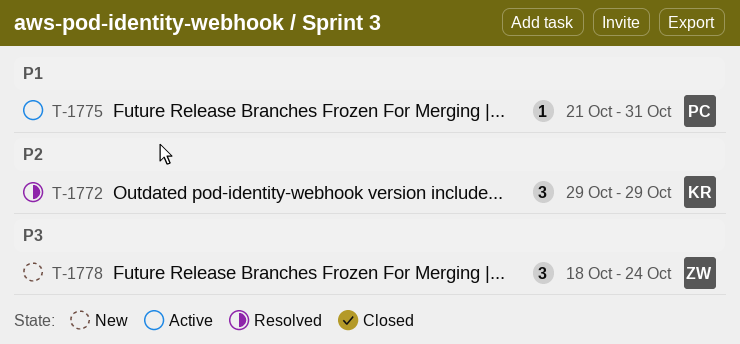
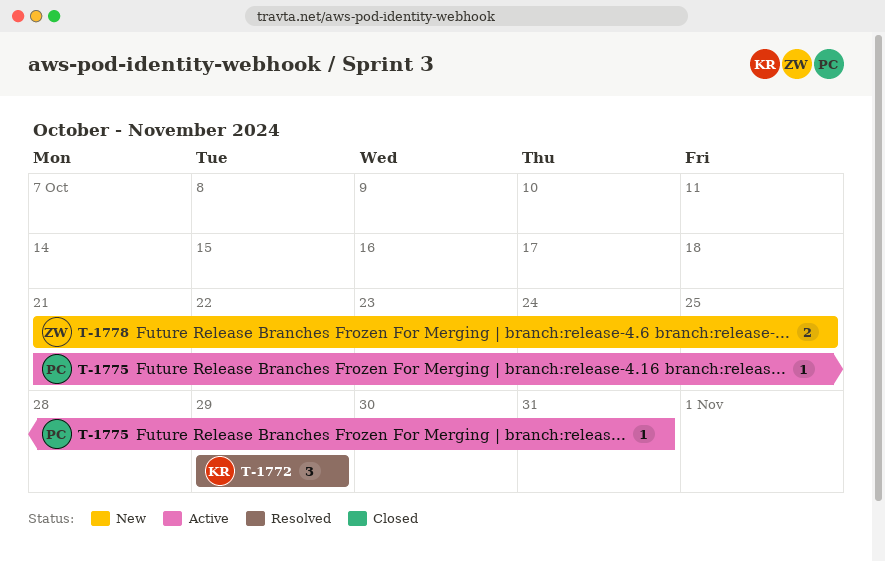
T-1778, estimate: 3 -> 2
T-1778, start: Oct 18 -> Oct 21
T-1778, due: Oct 24 -> Oct 25

